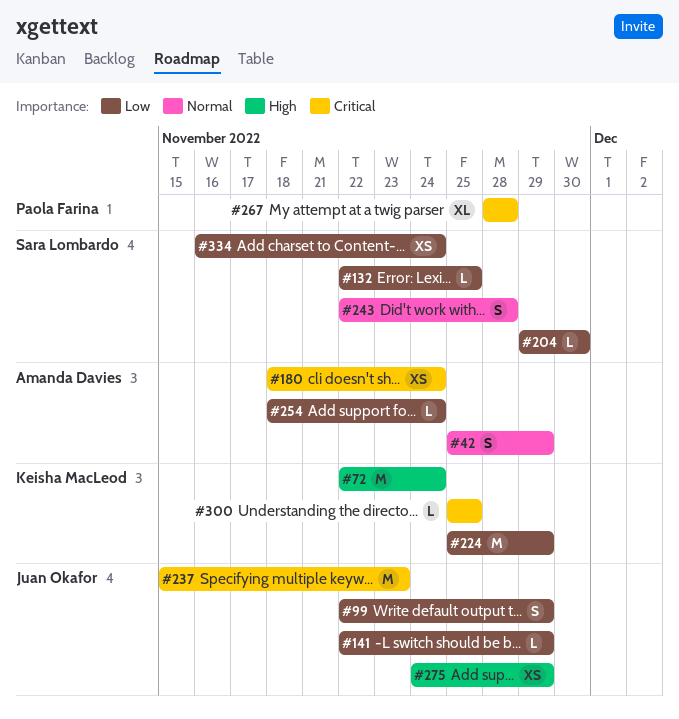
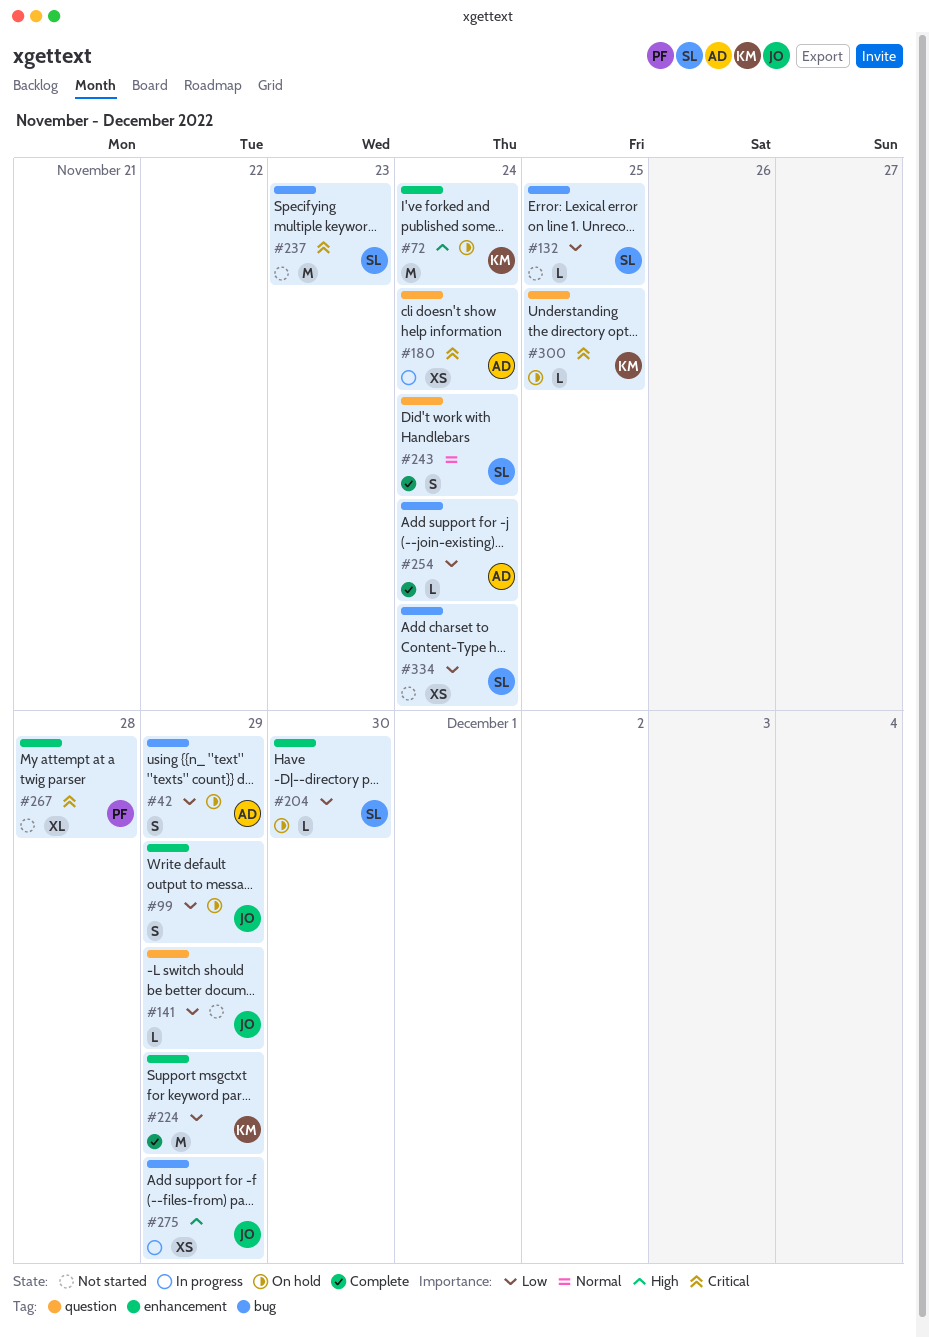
#42, priority: Normal -> Low
#237, owner: Juan Okafor -> Sara Lombardo
#243, due: Nov 28 -> Nov 24

